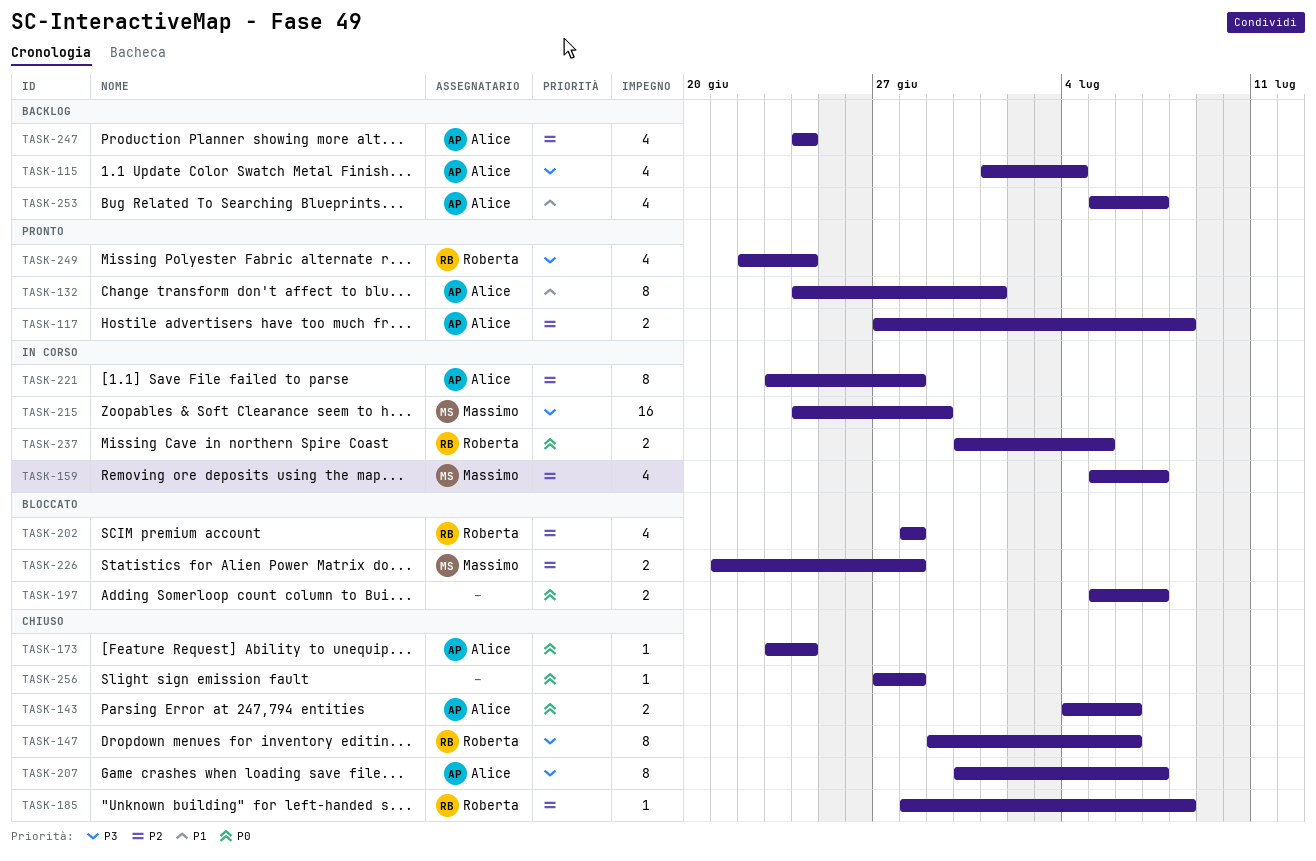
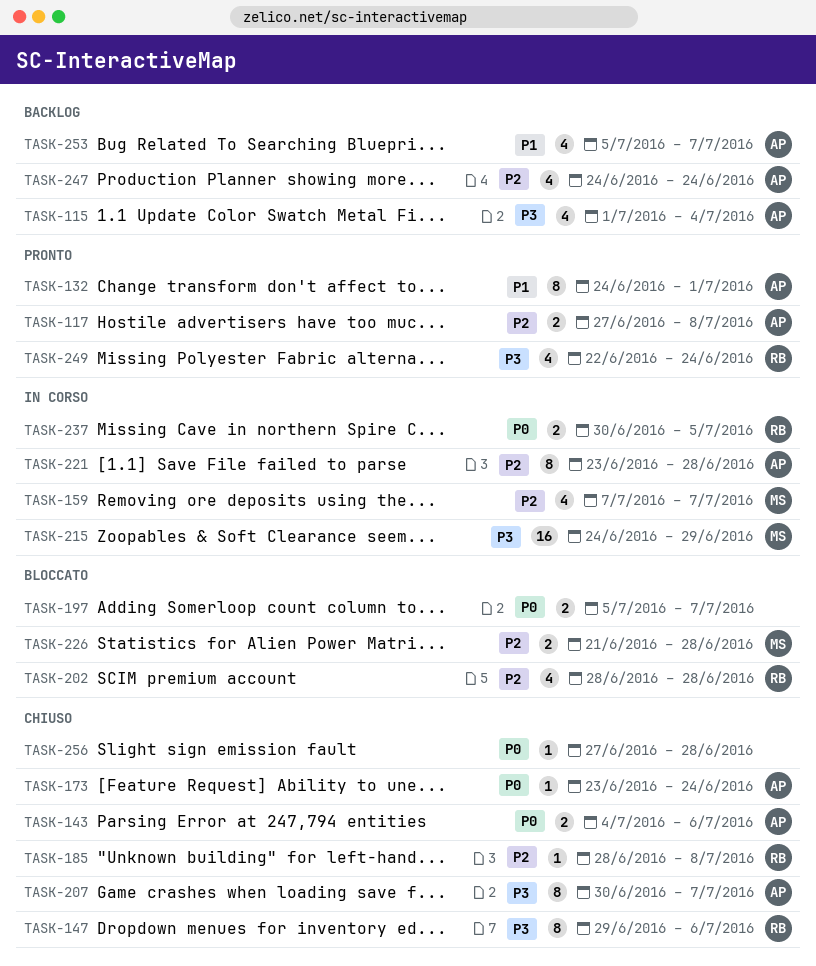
TASK-159, start: Jul 5 -> Jul 7

